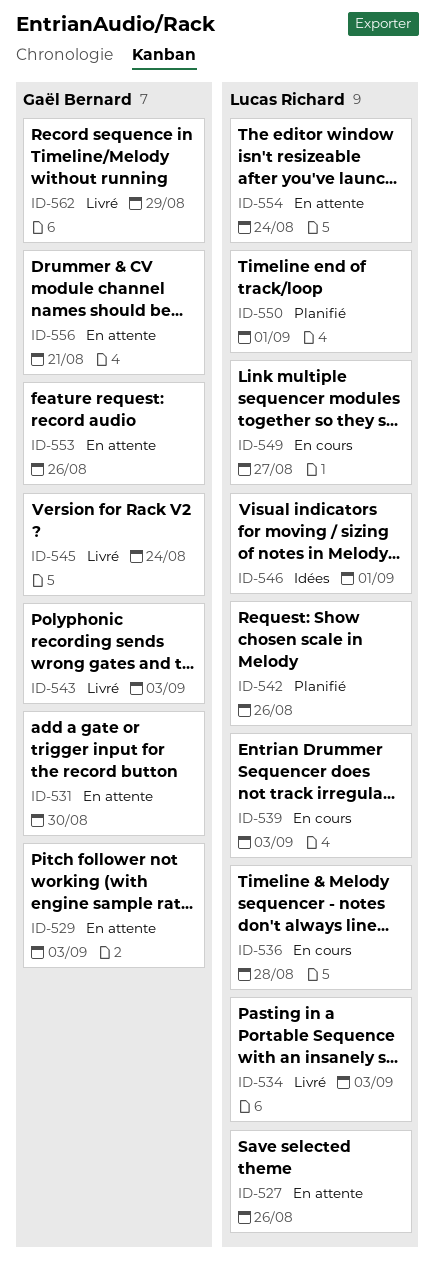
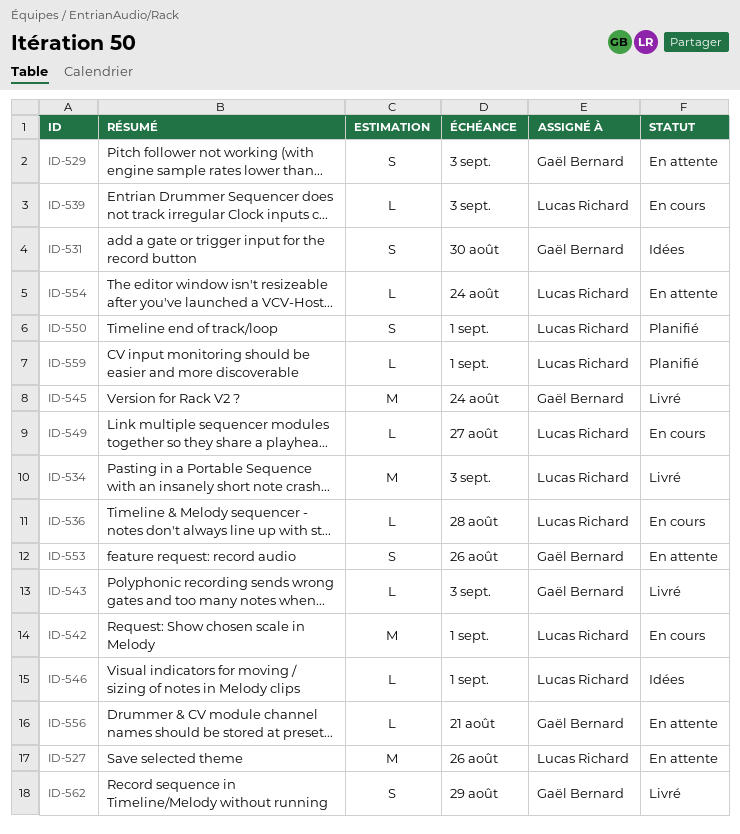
ID-531, status: En attente -> Idées
ID-542, status: Planifié -> En cours
ID-542, due: Aug 26 -> Sep 1
ID-559: none -> present

